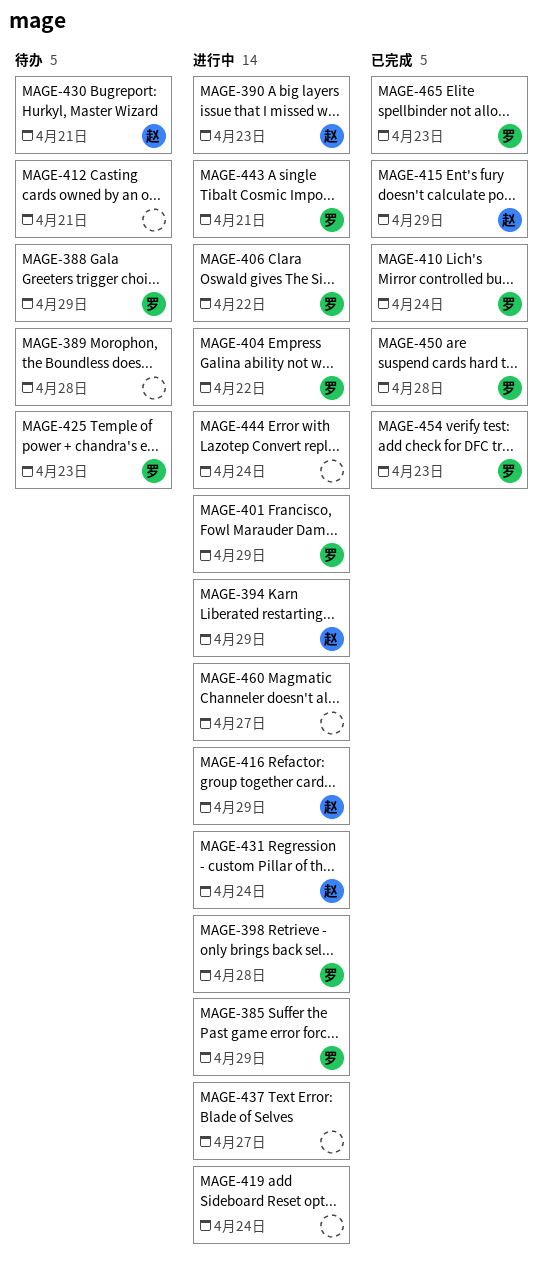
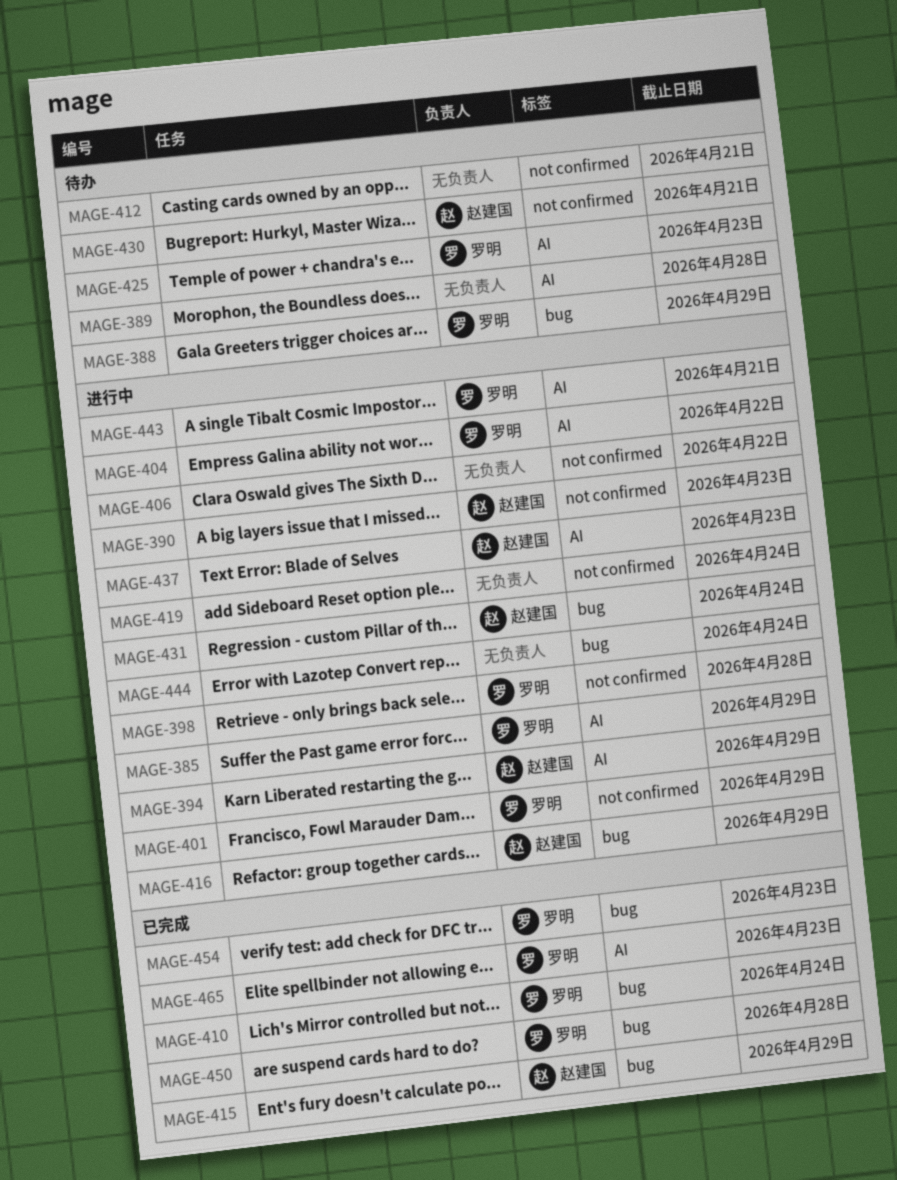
MAGE-406, owner: 罗明 -> none
MAGE-437, owner: none -> 赵建国
MAGE-437, due: Apr 27 -> Apr 23
MAGE-460: present -> none

